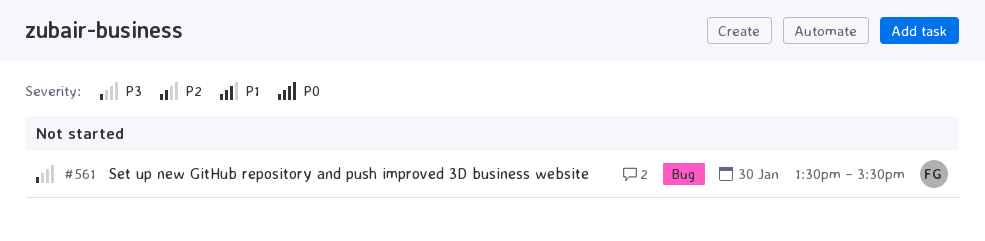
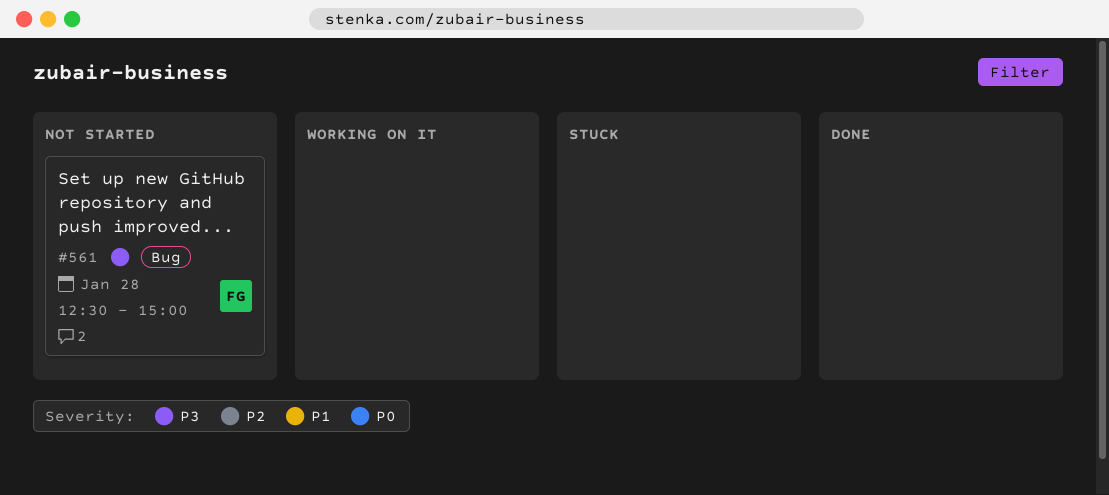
#561, day: Jan 30 -> Jan 28
#561, begins: 13:30 -> 12:30
#561, ends: 15:30 -> 15:00

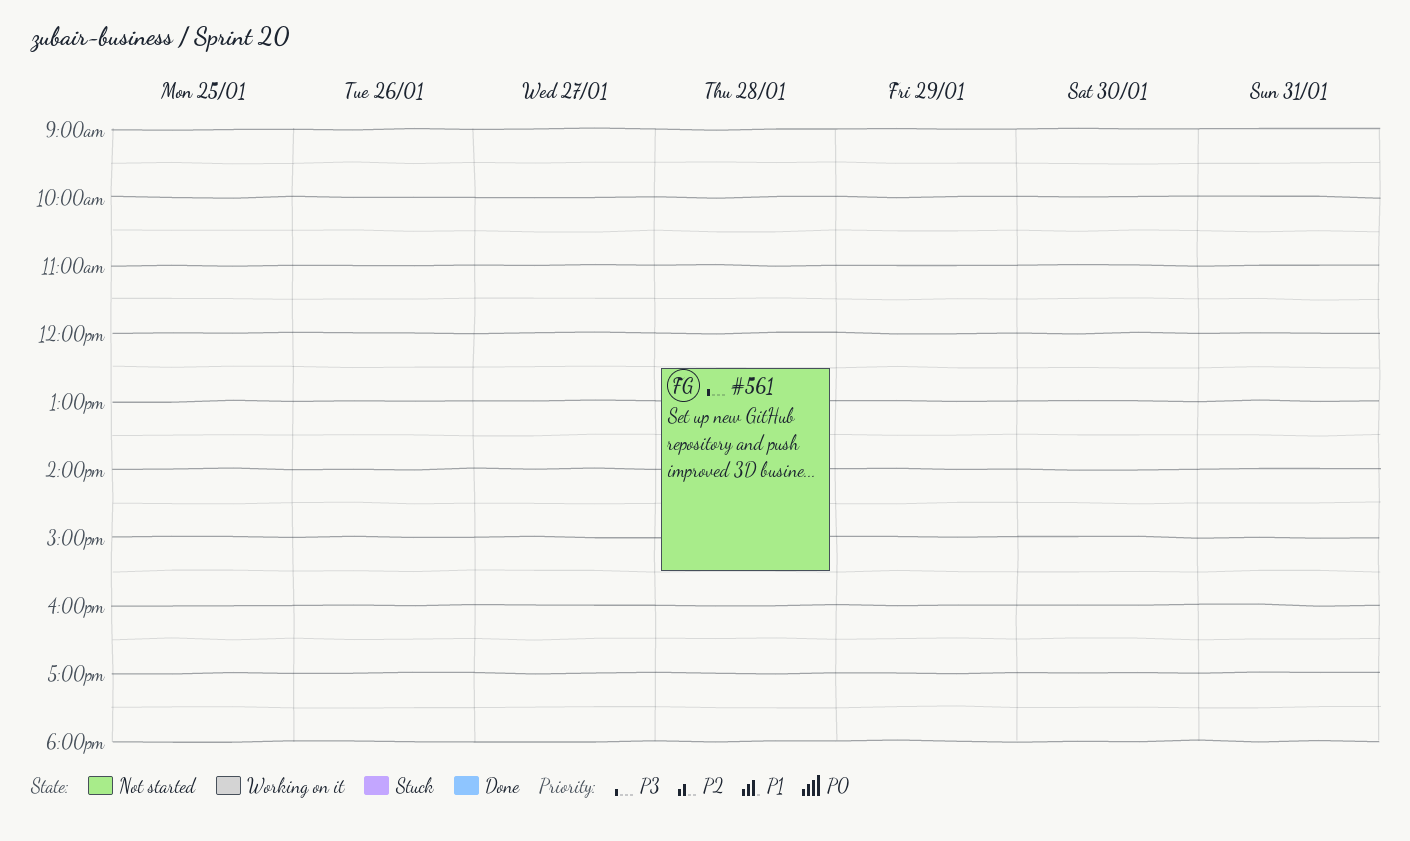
#561, ends: 15:00 -> 15:30

